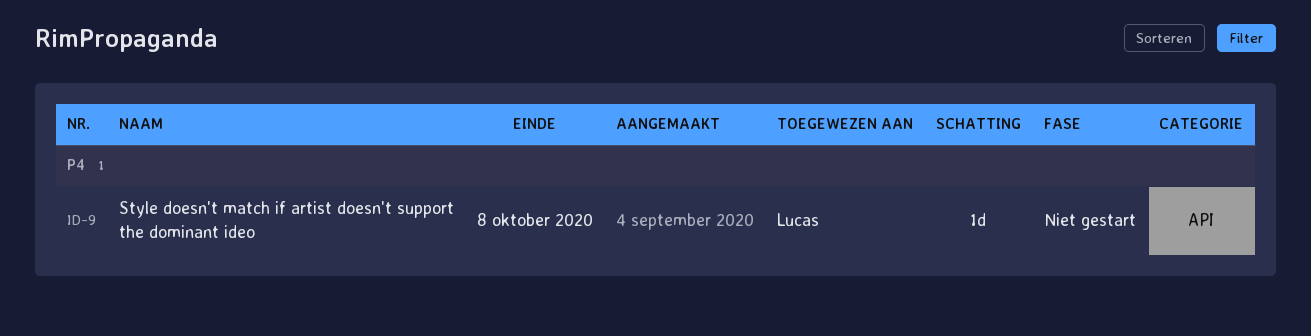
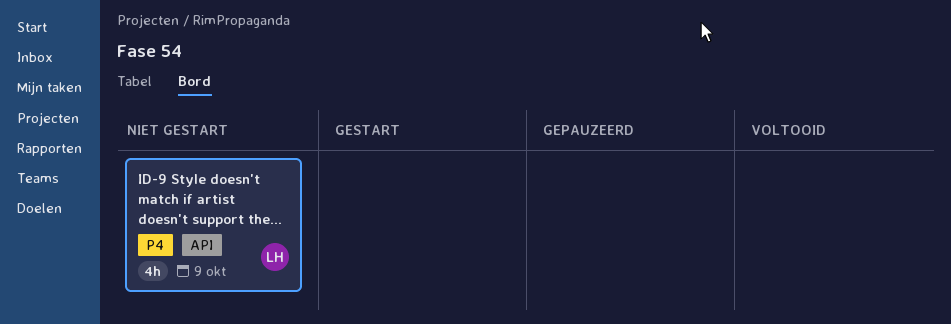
ID-9, estimate: 1d -> 4h
ID-9, due: Oct 8 -> Oct 9

